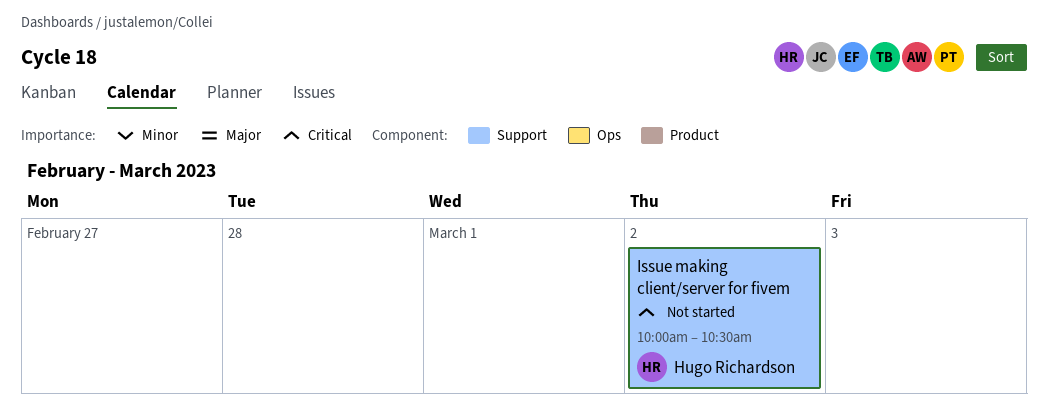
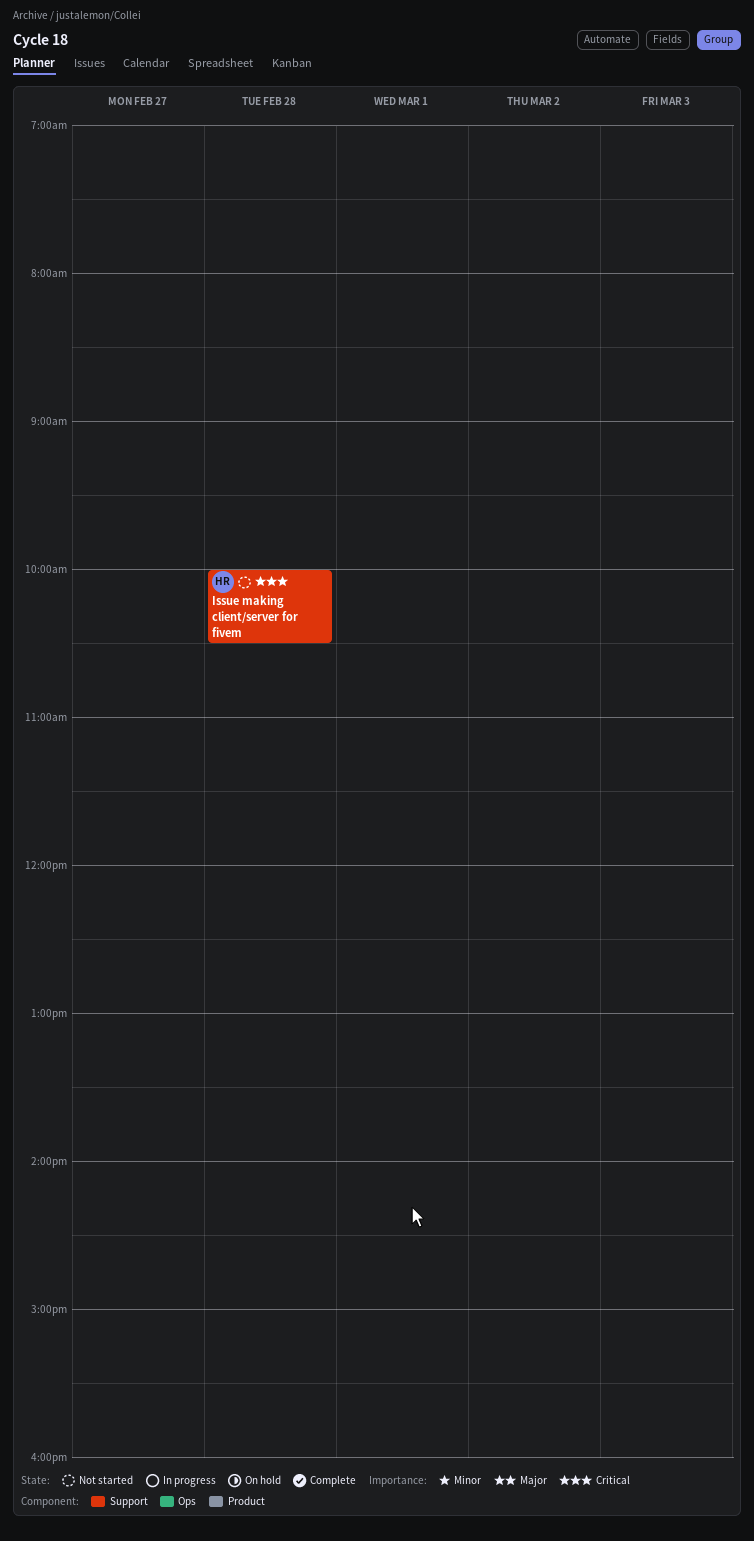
Issue making client/server for fivem, day: Mar 2 -> Feb 28

